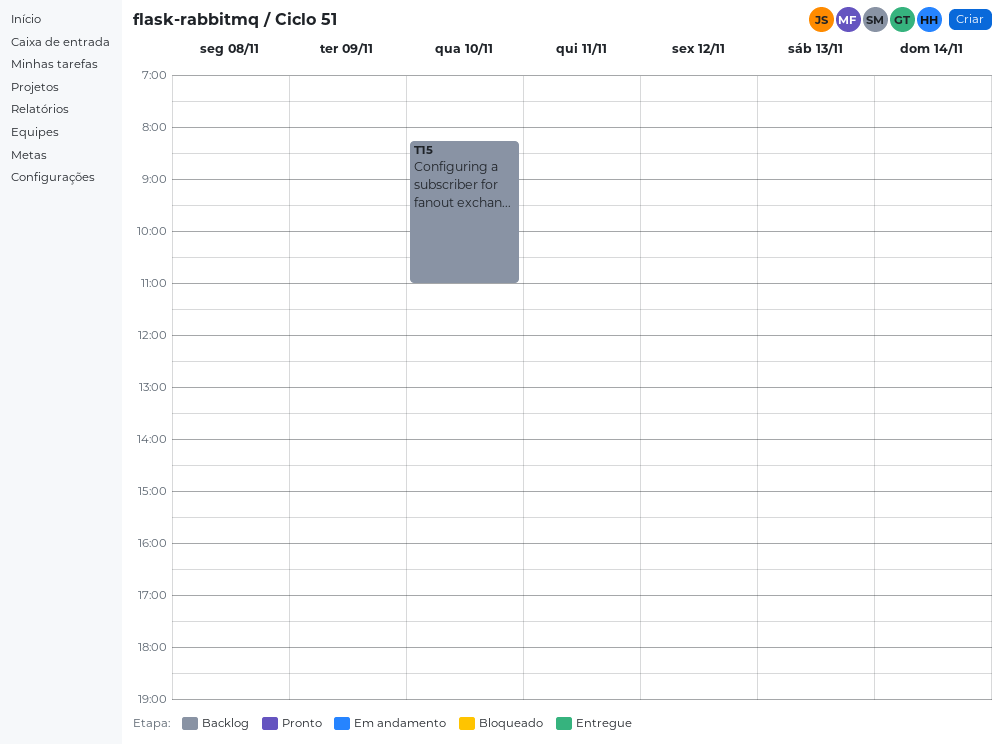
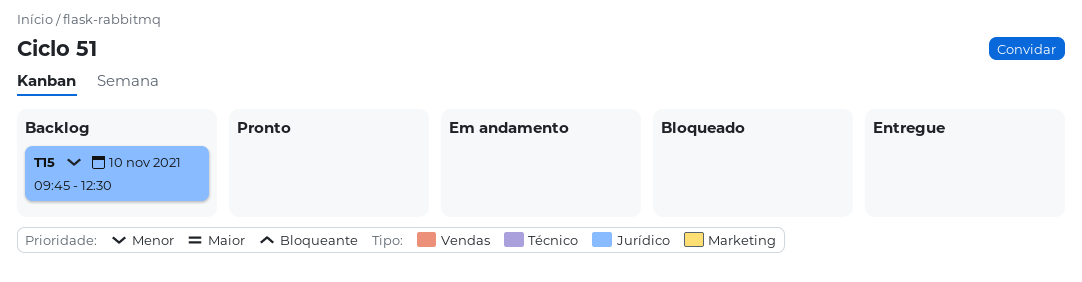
T15, begins: 08:15 -> 09:45
T15, ends: 11:00 -> 12:30

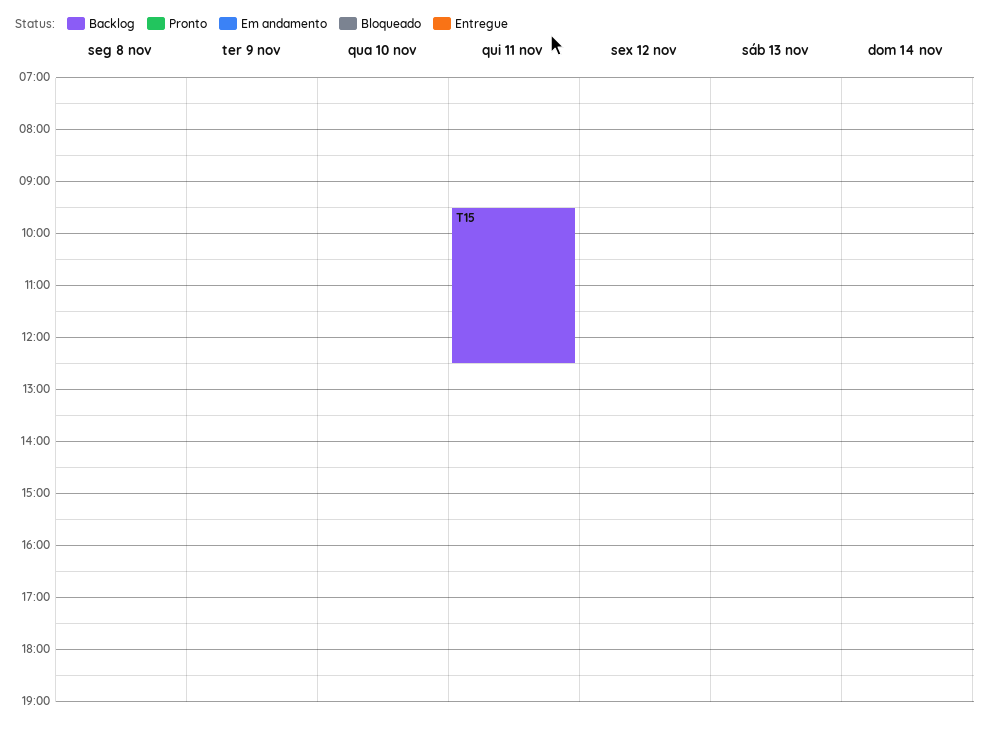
T15, day: Nov 10 -> Nov 11
T15, begins: 09:45 -> 09:30

